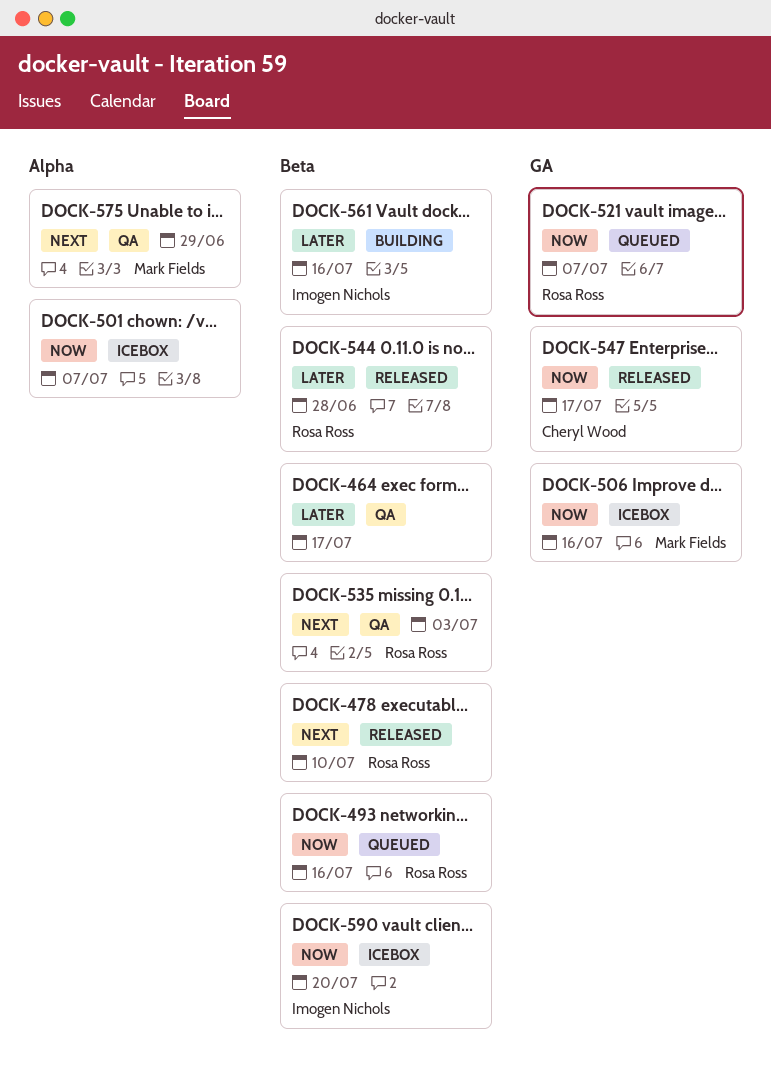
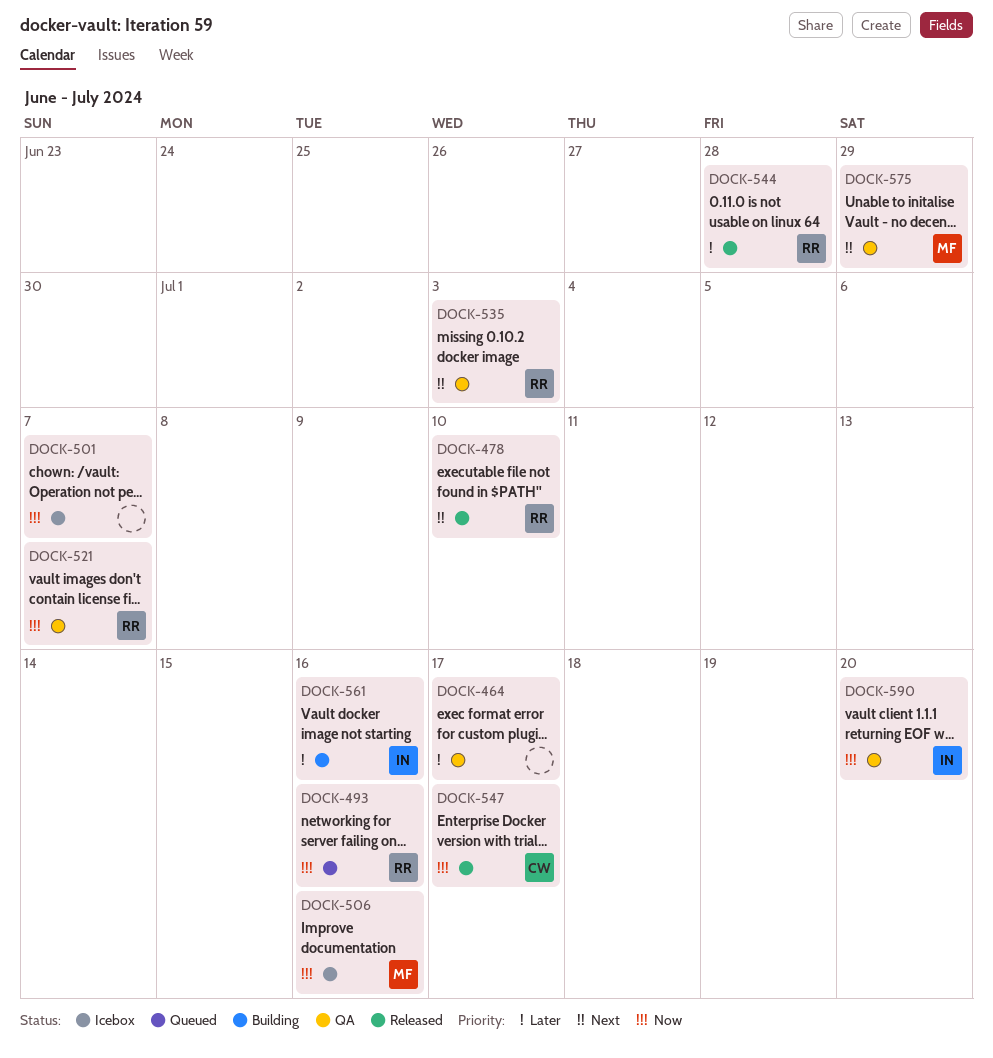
DOCK-521, status: Queued -> QA
DOCK-590, status: Icebox -> QA

